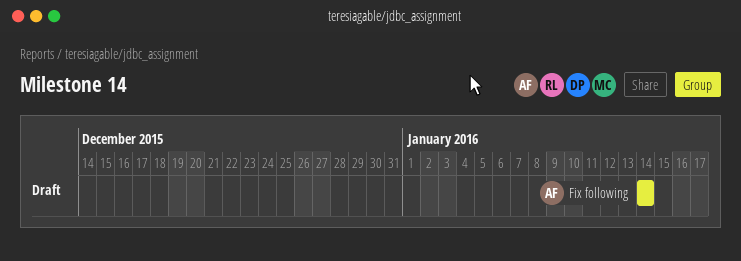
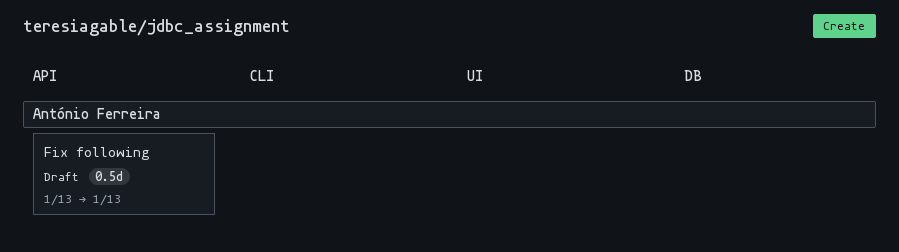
Fix following, start: Jan 14 -> Jan 13
Fix following, due: Jan 14 -> Jan 13

